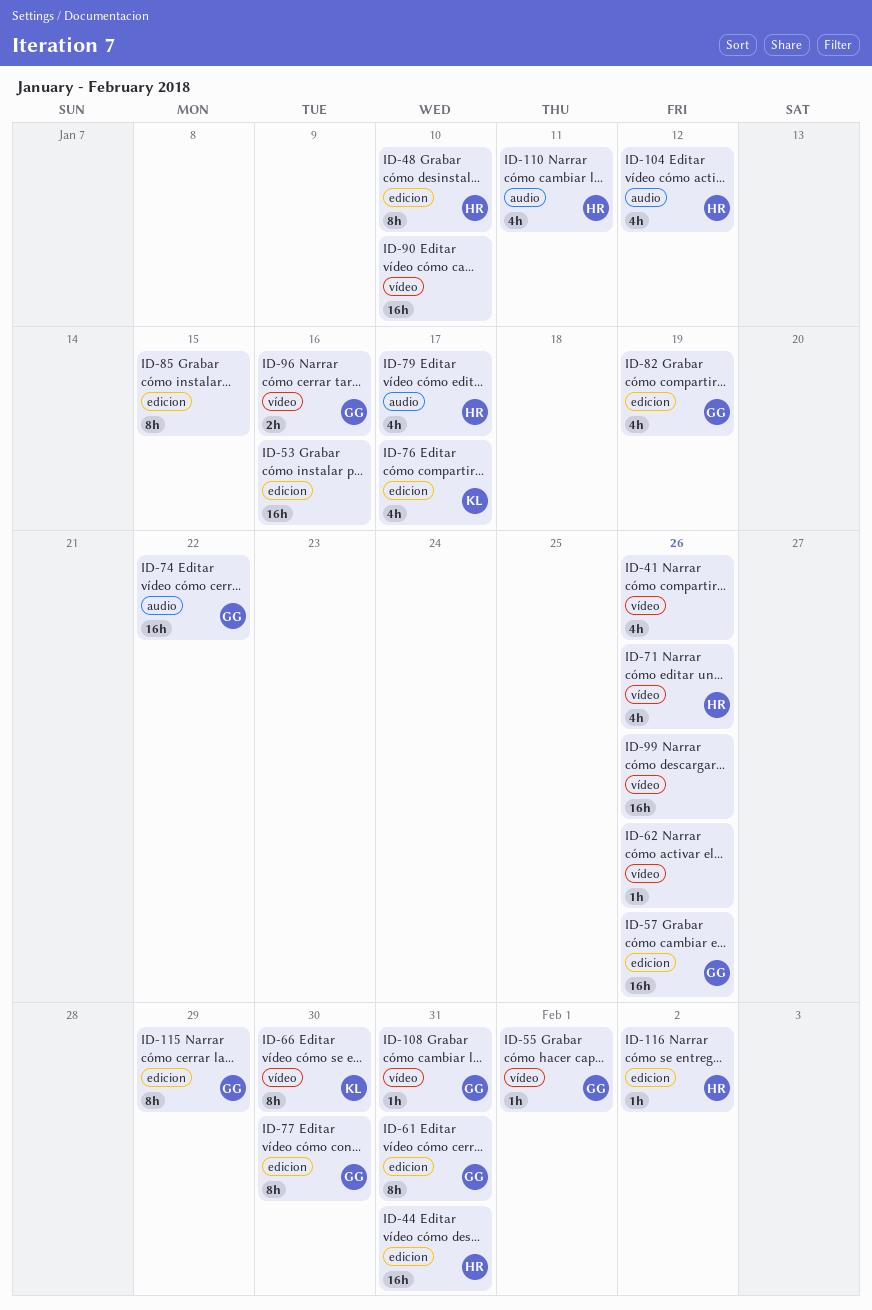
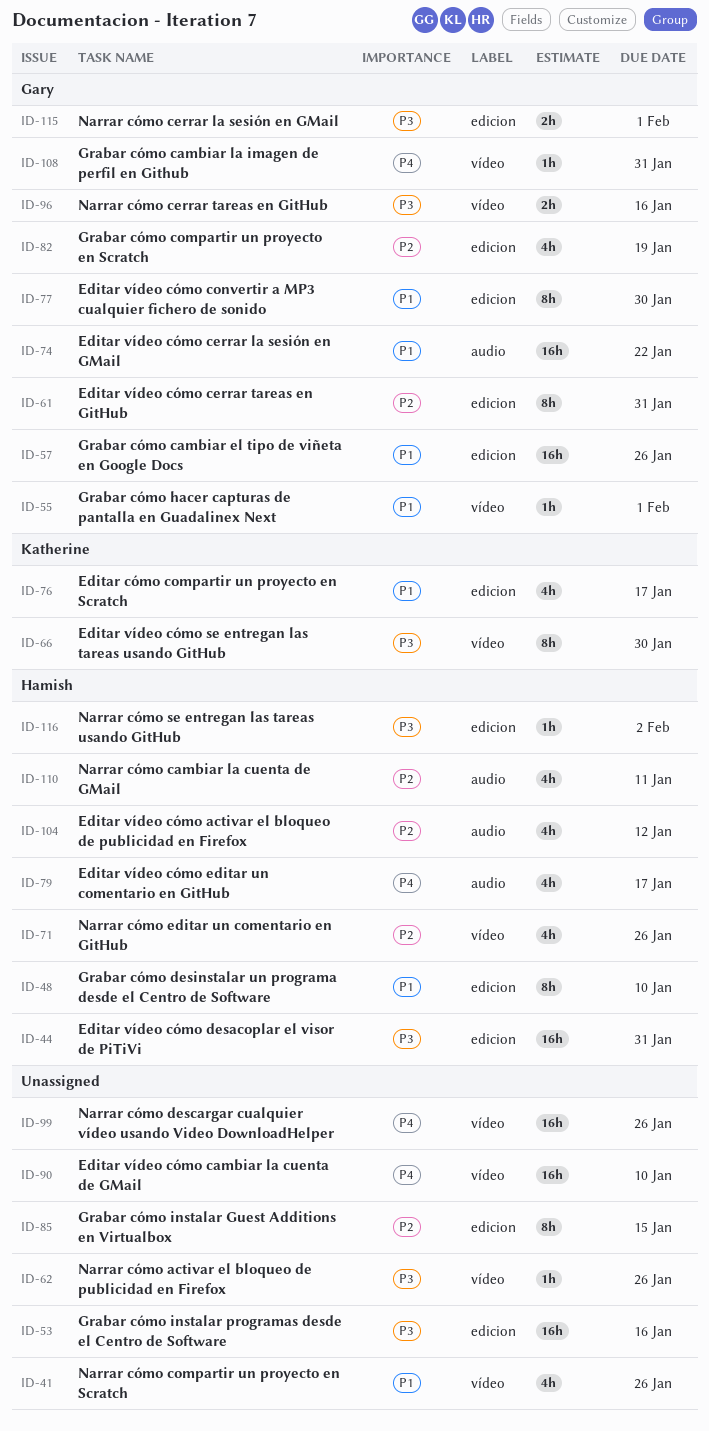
ID-115, estimate: 8h -> 2h
ID-115, due: Jan 29 -> Feb 1

